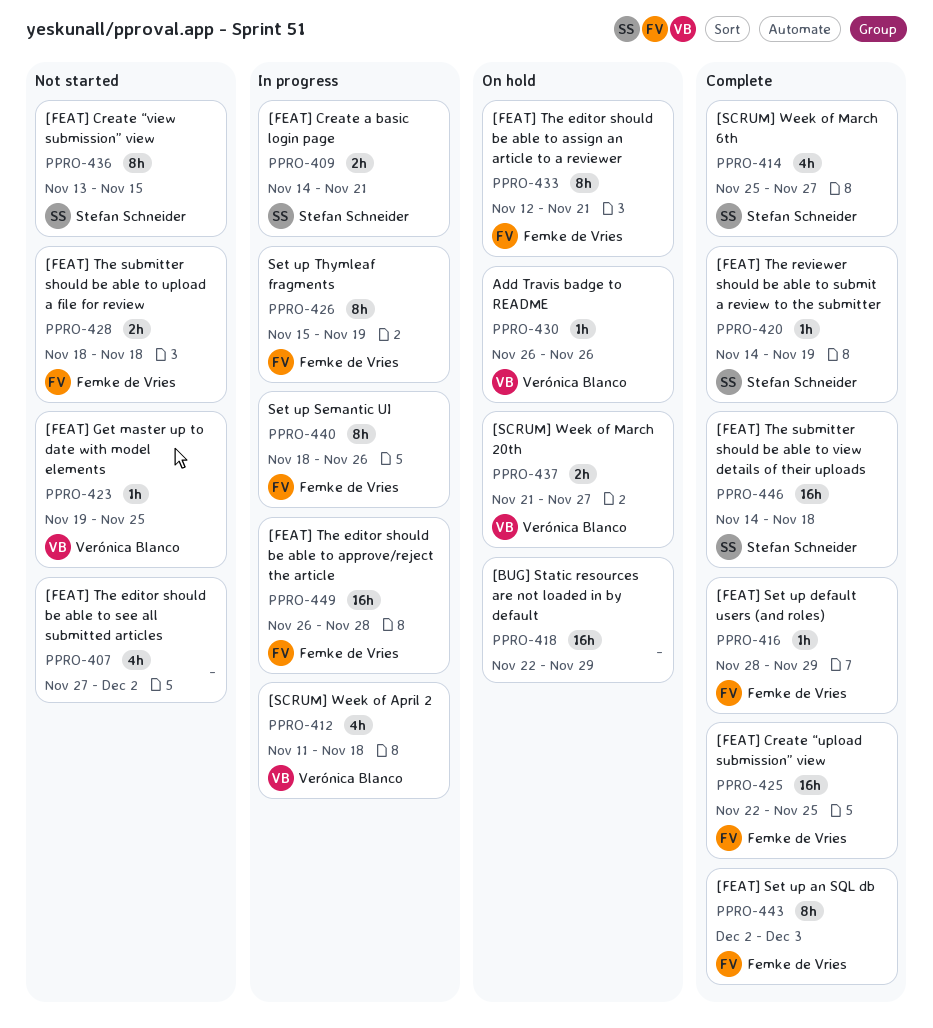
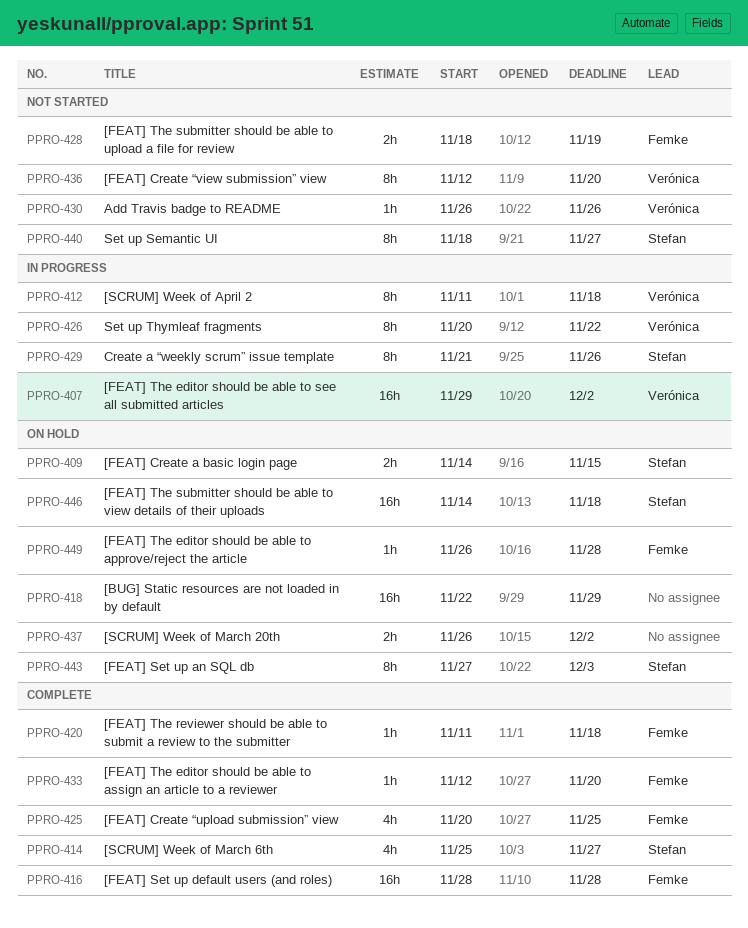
PPRO-407, status: Not started -> In progress
PPRO-407, owner: none -> Verónica Blanco
PPRO-407, estimate: 4h -> 16h
PPRO-407, start: Nov 27 -> Nov 29
PPRO-409, status: In progress -> On hold
PPRO-409, due: Nov 21 -> Nov 15
PPRO-412, estimate: 4h -> 8h
PPRO-416, estimate: 1h -> 16h
PPRO-416, due: Nov 29 -> Nov 28
PPRO-420, owner: Stefan Schneider -> Femke de Vries
PPRO-420, start: Nov 14 -> Nov 11
PPRO-420, due: Nov 19 -> Nov 18
PPRO-423: present -> none
PPRO-425, estimate: 16h -> 4h
PPRO-425, start: Nov 22 -> Nov 20
PPRO-426, owner: Femke de Vries -> Verónica Blanco
PPRO-426, start: Nov 15 -> Nov 20
PPRO-426, due: Nov 19 -> Nov 22
PPRO-428, due: Nov 18 -> Nov 19
PPRO-429: none -> present
PPRO-430, status: On hold -> Not started
PPRO-433, status: On hold -> Complete
PPRO-433, estimate: 8h -> 1h
PPRO-433, due: Nov 21 -> Nov 20
PPRO-436, owner: Stefan Schneider -> Verónica Blanco
PPRO-436, start: Nov 13 -> Nov 12
PPRO-436, due: Nov 15 -> Nov 20
PPRO-437, owner: Verónica Blanco -> none
PPRO-437, start: Nov 21 -> Nov 26
PPRO-437, due: Nov 27 -> Dec 2
PPRO-440, status: In progress -> Not started
PPRO-440, owner: Femke de Vries -> Stefan Schneider
PPRO-440, due: Nov 26 -> Nov 27
PPRO-443, status: Complete -> On hold
PPRO-443, owner: Femke de Vries -> Stefan Schneider
PPRO-443, start: Dec 2 -> Nov 27
PPRO-446, status: Complete -> On hold
PPRO-449, status: In progress -> On hold
PPRO-449, estimate: 16h -> 1h

